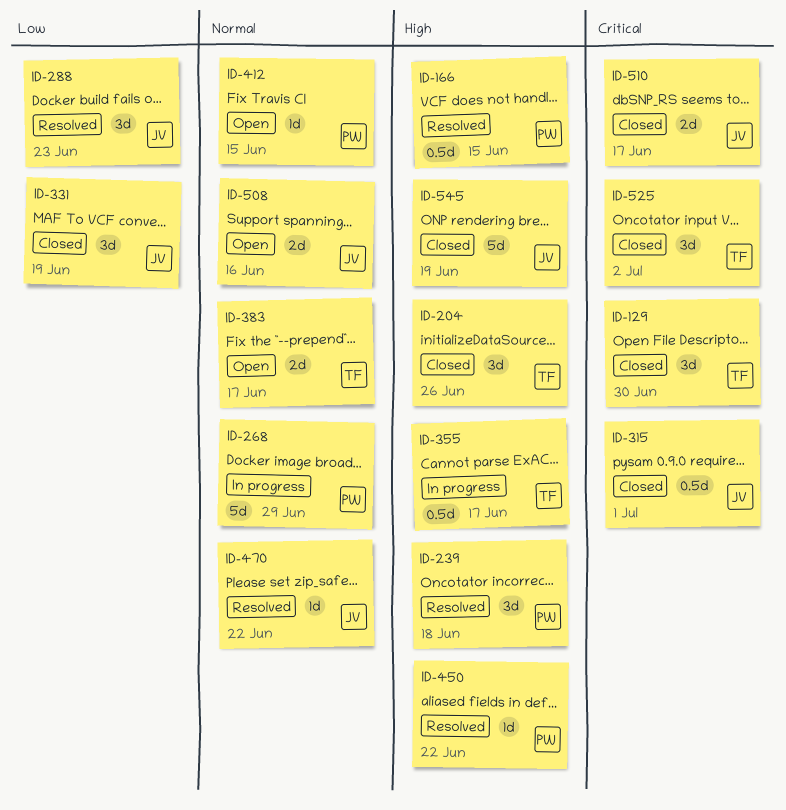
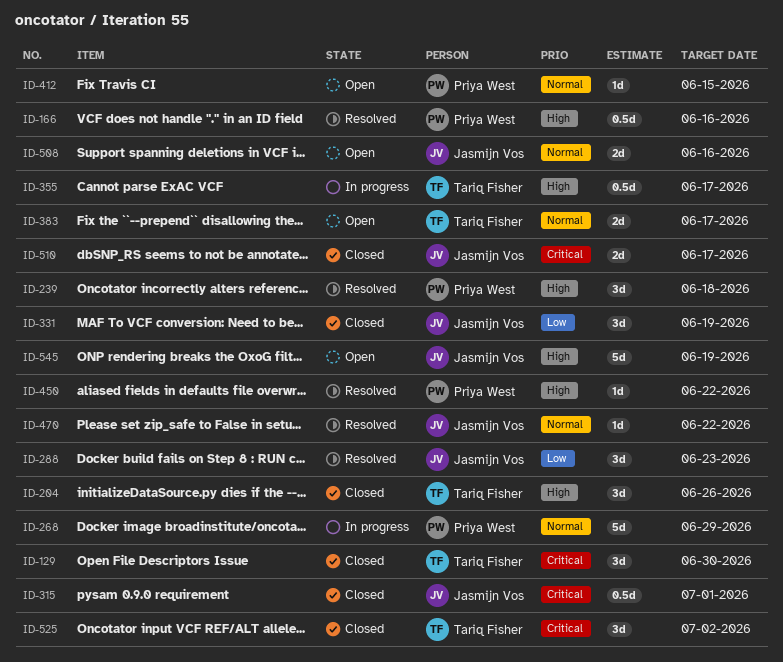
ID-166, due: Jun 15 -> Jun 16
ID-545, status: Closed -> Open

